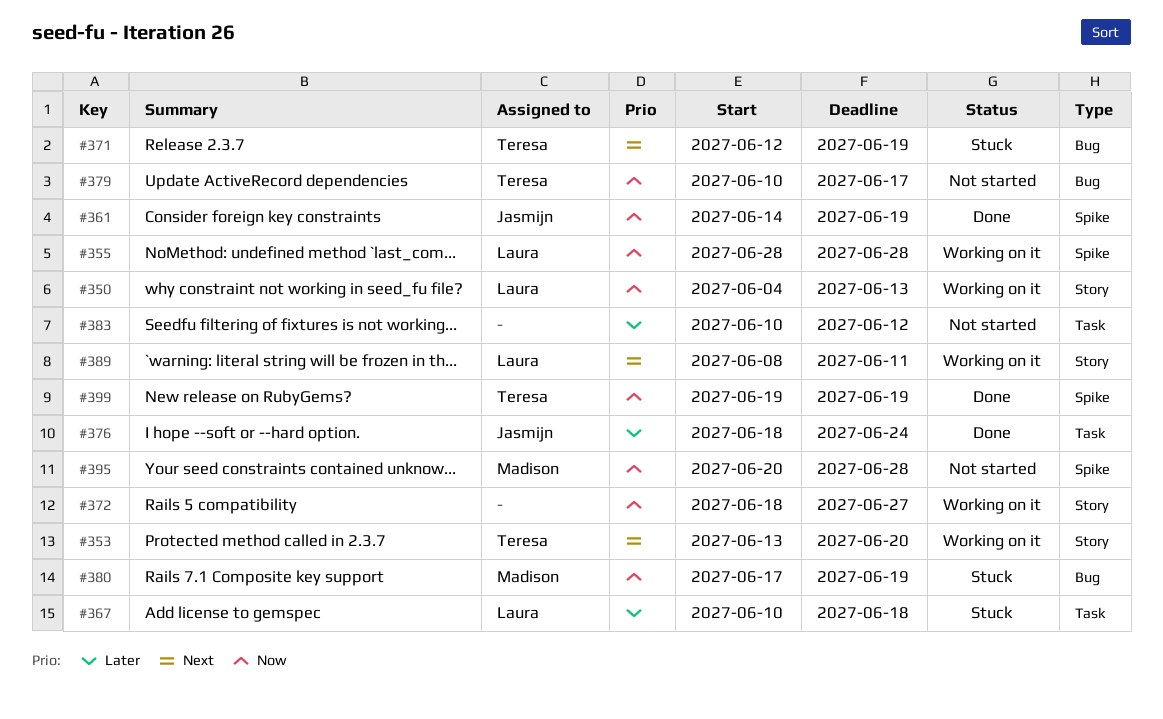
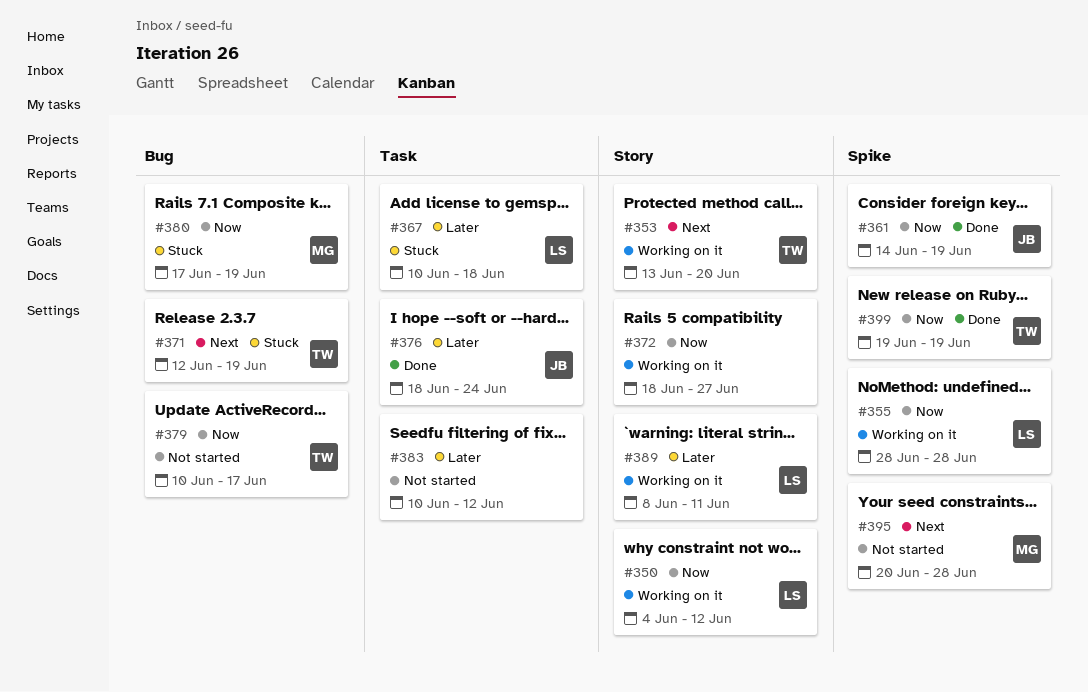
#350, due: Jun 13 -> Jun 12
#389, priority: Next -> Later
#395, priority: Now -> Next

